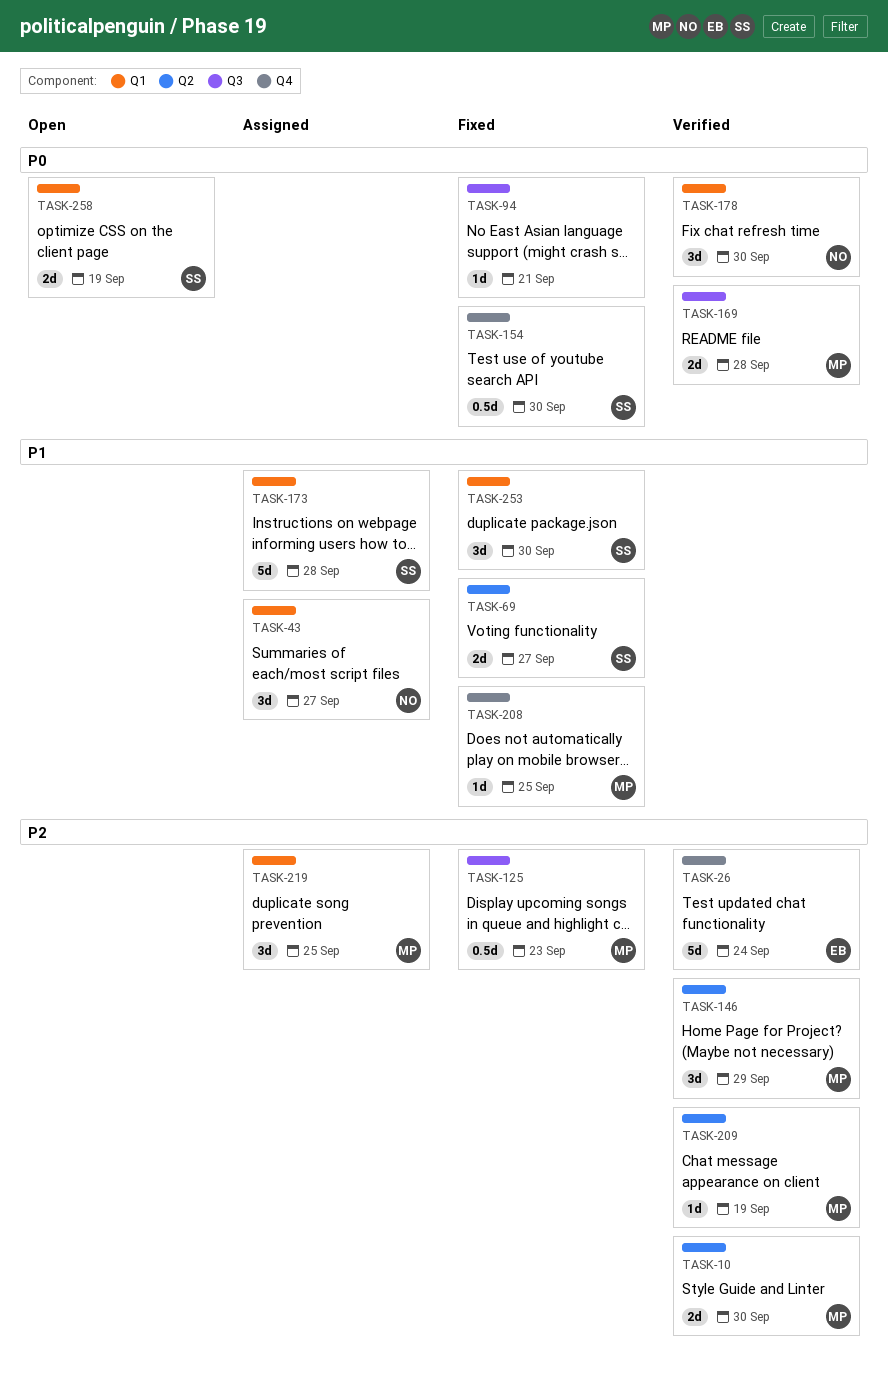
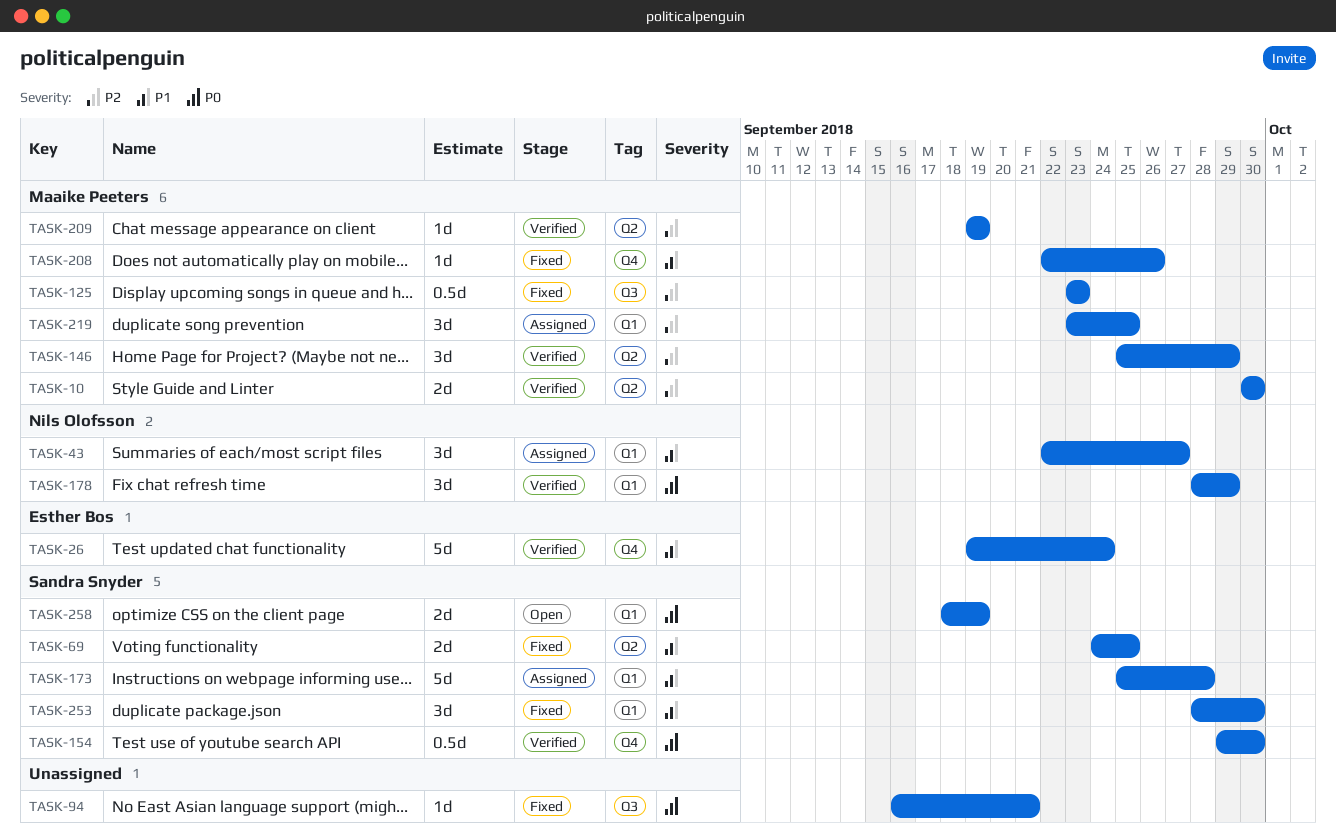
TASK-26, priority: P2 -> P1
TASK-69, due: Sep 27 -> Sep 25
TASK-154, status: Fixed -> Verified
TASK-169: present -> none
TASK-178, due: Sep 30 -> Sep 29
TASK-208, due: Sep 25 -> Sep 26

